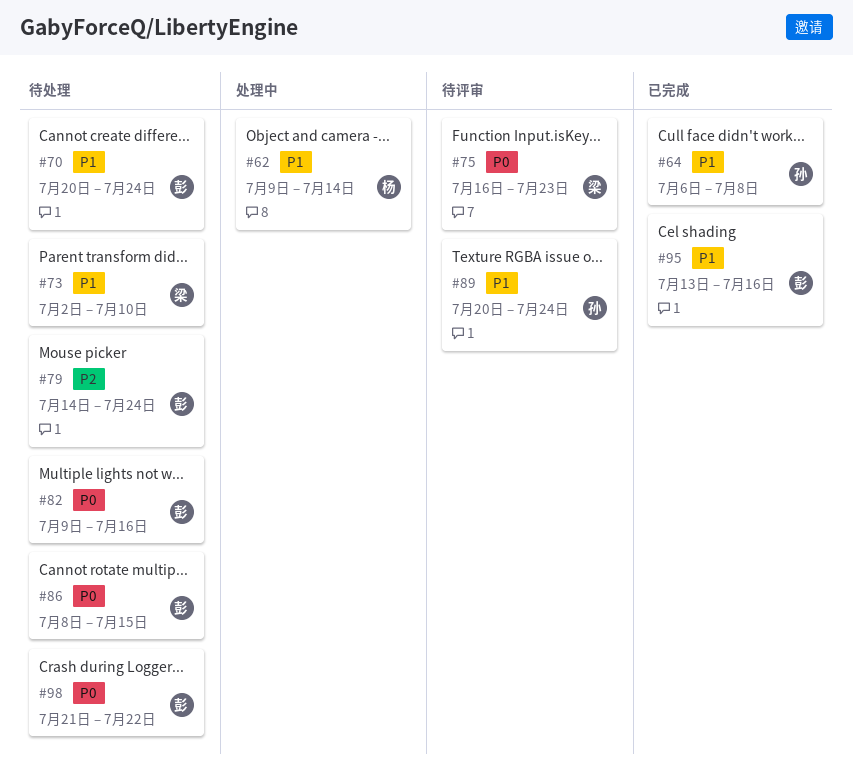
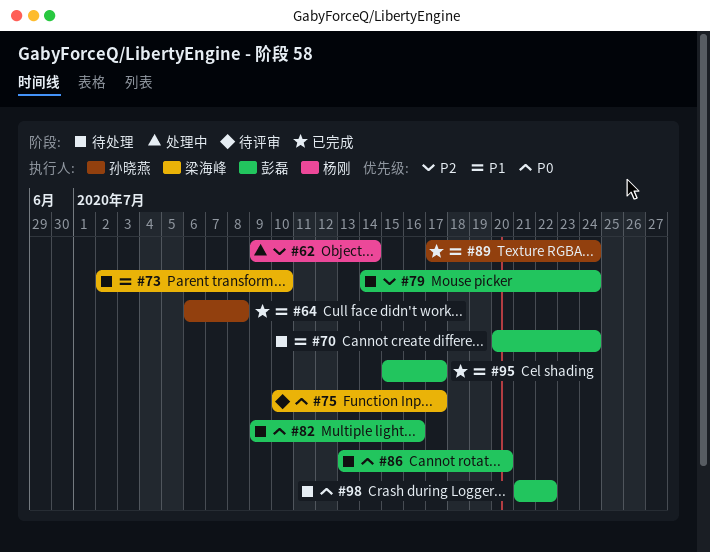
#62, priority: P1 -> P2
#75, start: Jul 16 -> Jul 10
#75, due: Jul 23 -> Jul 17
#86, start: Jul 8 -> Jul 13
#86, due: Jul 15 -> Jul 20
#89, status: 待评审 -> 已完成
#89, start: Jul 20 -> Jul 17
#95, start: Jul 13 -> Jul 15
#95, due: Jul 16 -> Jul 17

